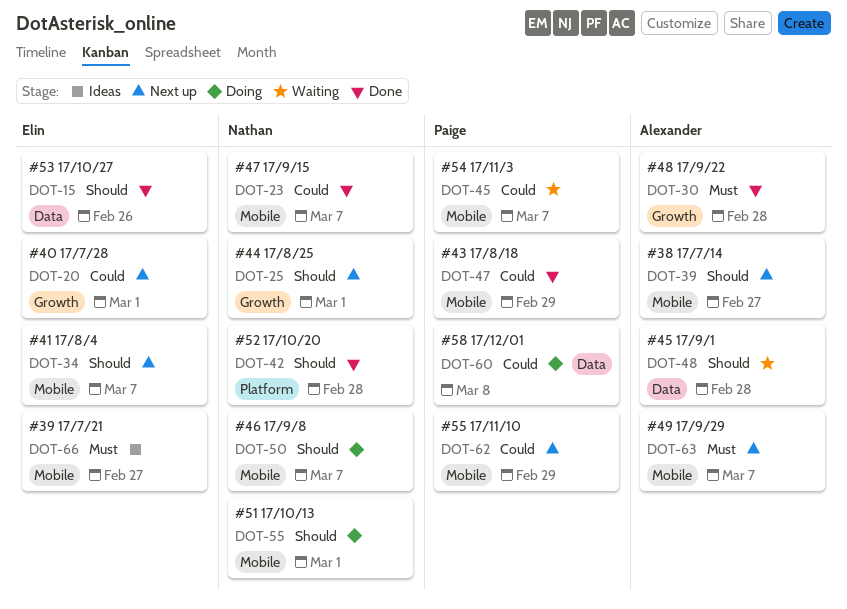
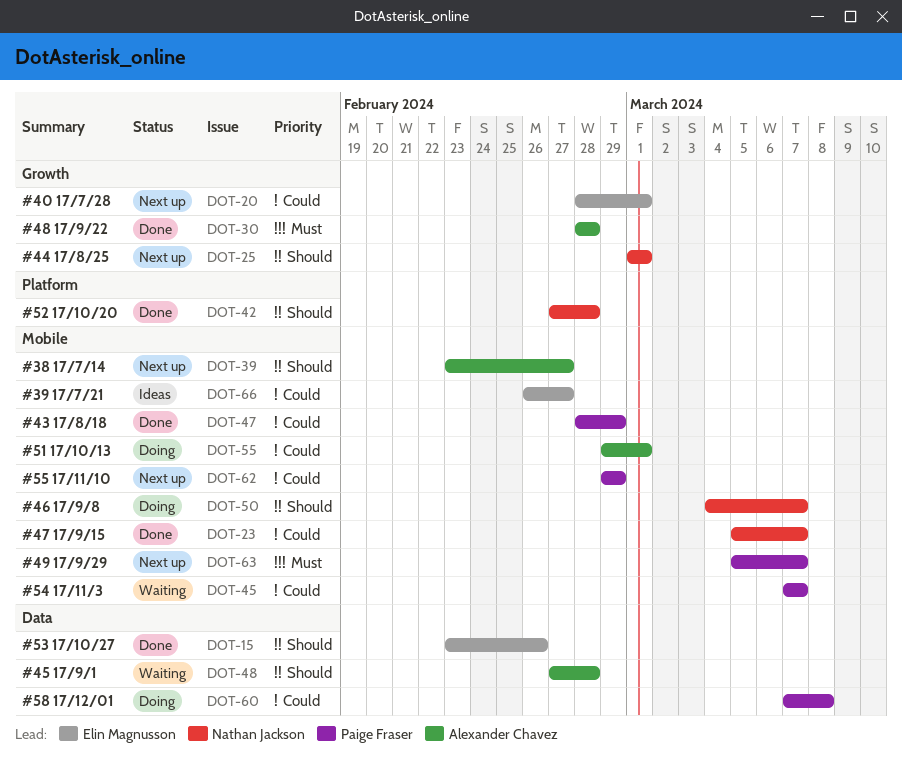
DOT-34: present -> none
DOT-55, owner: Nathan Jackson -> Alexander Chavez
DOT-55, priority: Should -> Could
DOT-63, owner: Alexander Chavez -> Paige Fraser
DOT-66, priority: Must -> Could

